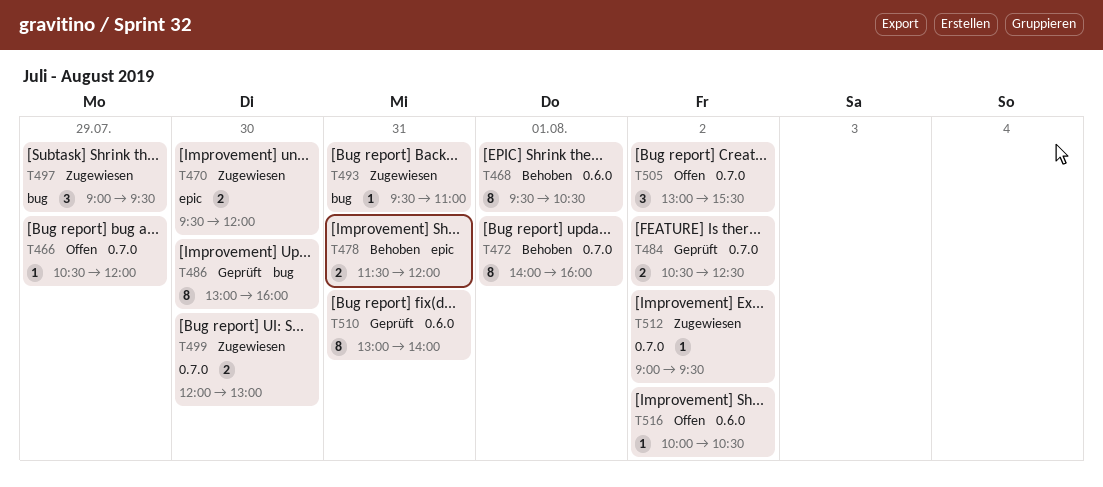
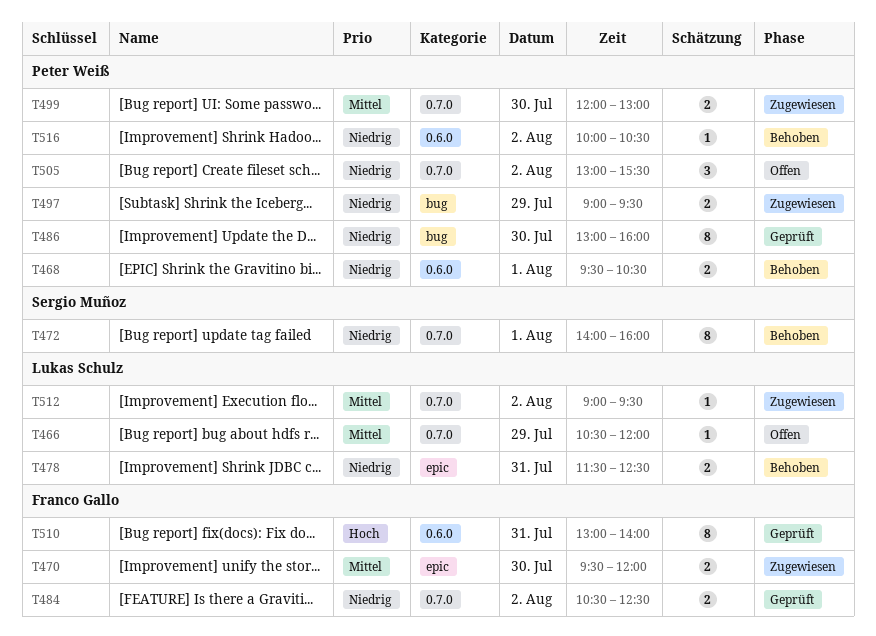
T468, estimate: 8 -> 2
T478, ends: 12:00 -> 12:30
T493: present -> none
T497, estimate: 3 -> 2
T516, status: Offen -> Behoben

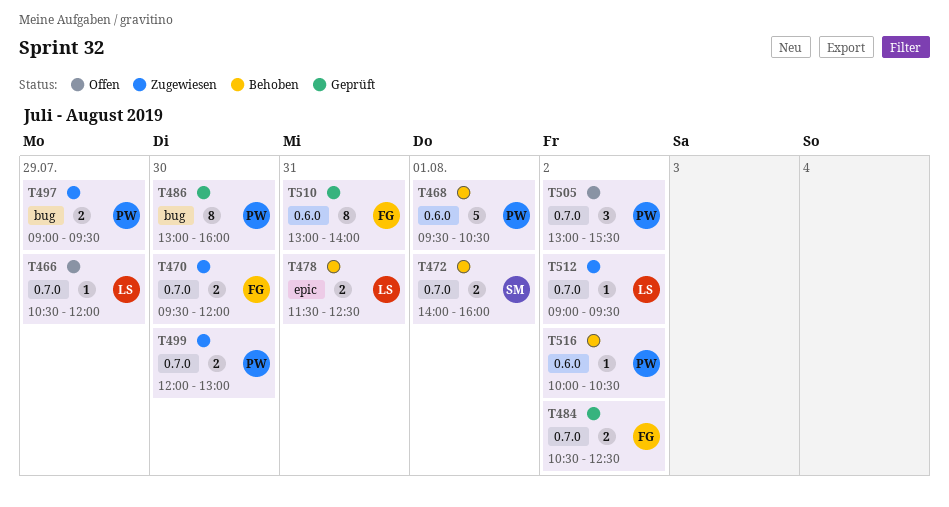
T468, estimate: 2 -> 5
T470, label: epic -> 0.7.0
T472, estimate: 8 -> 2

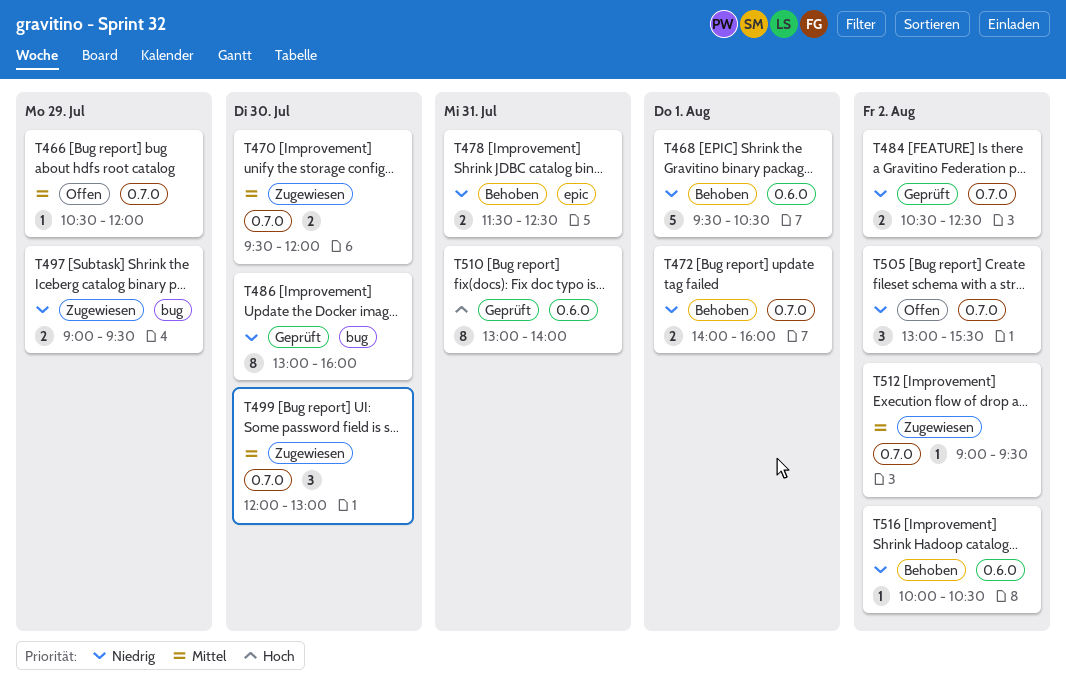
T499, estimate: 2 -> 3

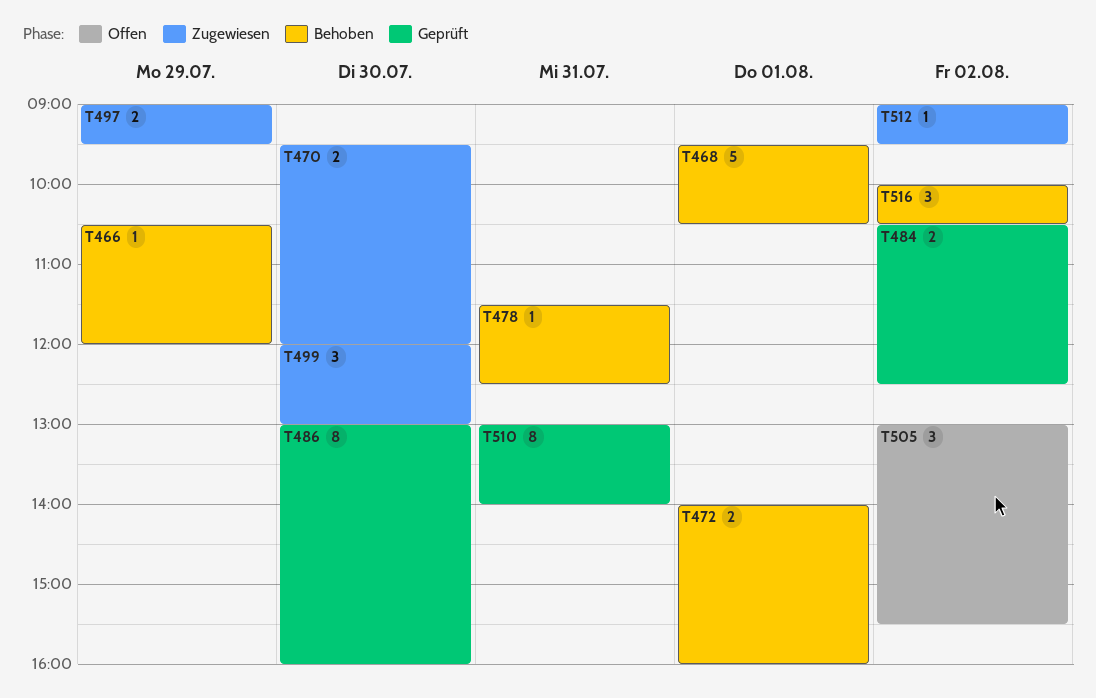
T466, status: Offen -> Behoben
T478, estimate: 2 -> 1
T516, estimate: 1 -> 3

